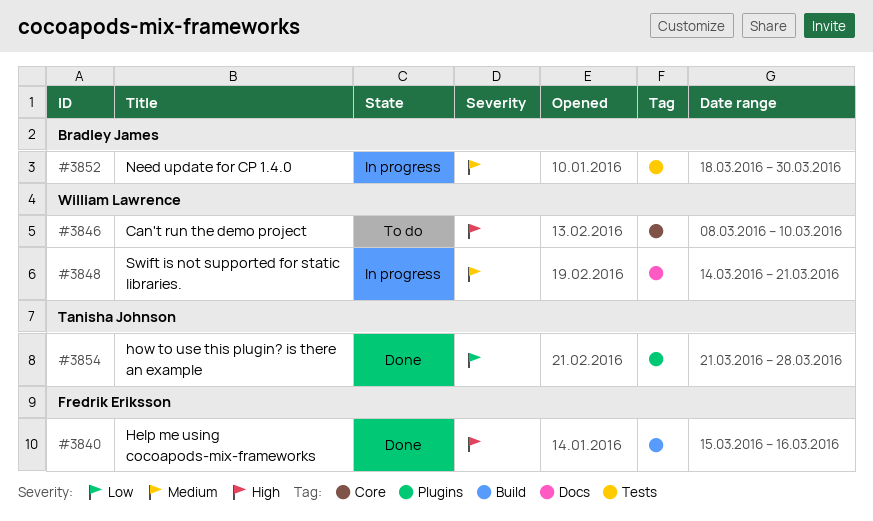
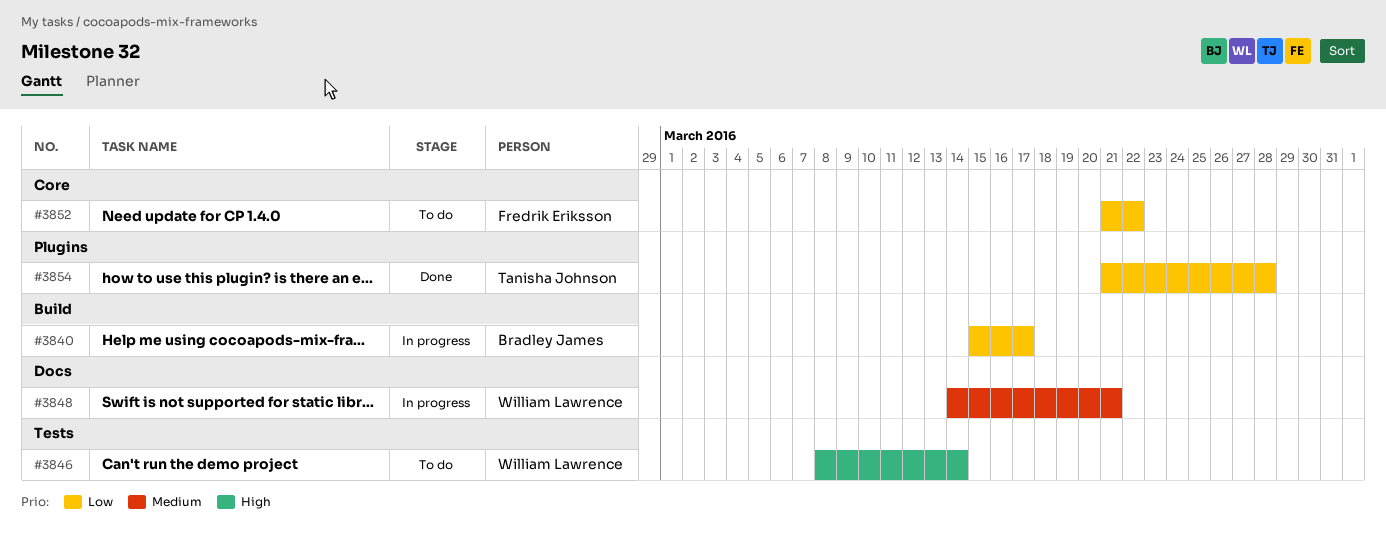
#3840, status: Done -> In progress
#3840, owner: Fredrik Eriksson -> Bradley James
#3840, priority: High -> Low
#3840, due: Mar 16 -> Mar 17
#3846, label: Core -> Tests
#3846, due: Mar 10 -> Mar 14
#3852, status: In progress -> To do
#3852, owner: Bradley James -> Fredrik Eriksson
#3852, priority: Medium -> Low
#3852, label: Tests -> Core
#3852, start: Mar 18 -> Mar 21
#3852, due: Mar 30 -> Mar 22

